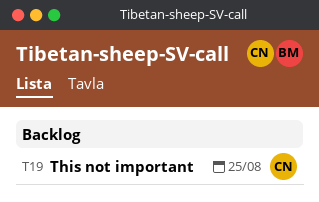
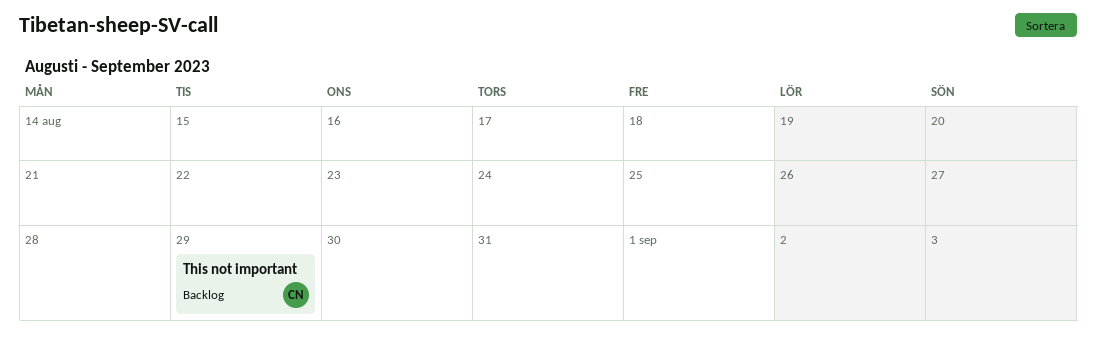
This not important, due: Aug 25 -> Aug 29

